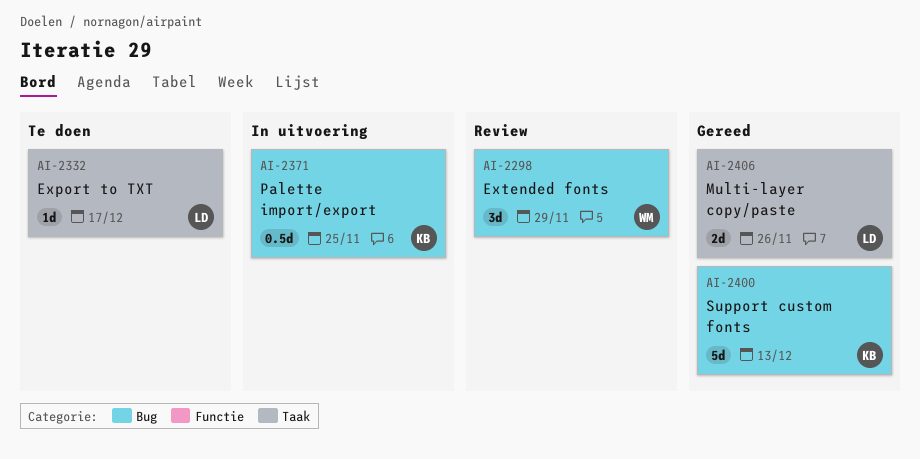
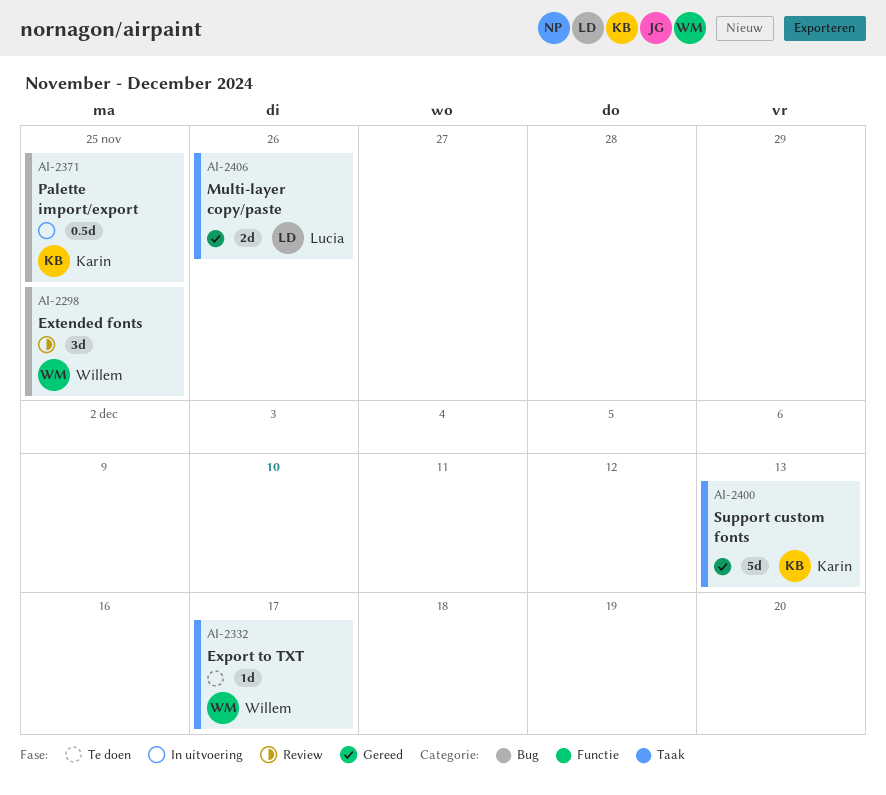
AI-2298, due: Nov 29 -> Nov 25
AI-2332, owner: Lucia -> Willem
AI-2400, label: Bug -> Taak

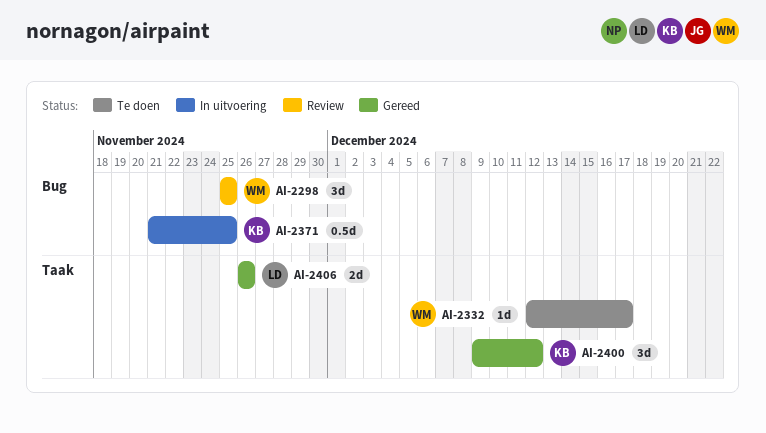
AI-2400, estimate: 5d -> 3d
AI-2400, due: Dec 13 -> Dec 12

